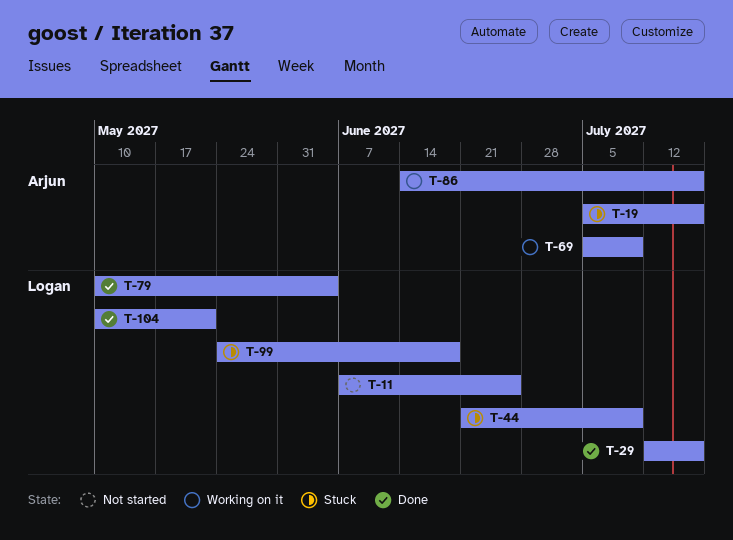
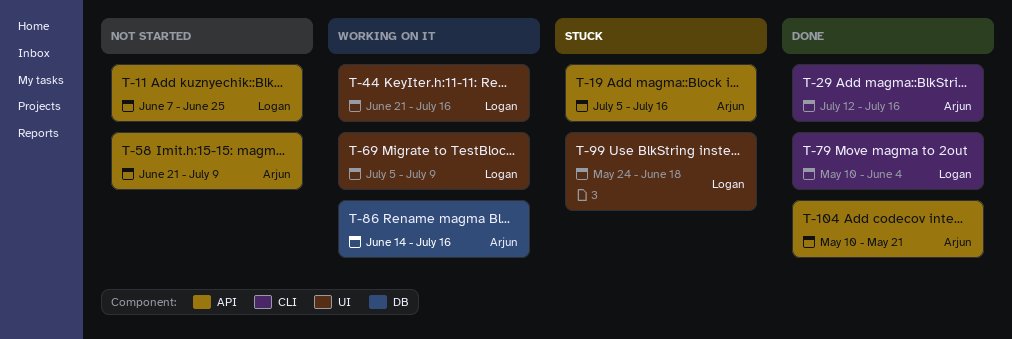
T-29, owner: Logan -> Arjun
T-44, status: Stuck -> Working on it
T-44, due: Jul 9 -> Jul 16
T-58: none -> present
T-69, owner: Arjun -> Logan
T-104, owner: Logan -> Arjun

